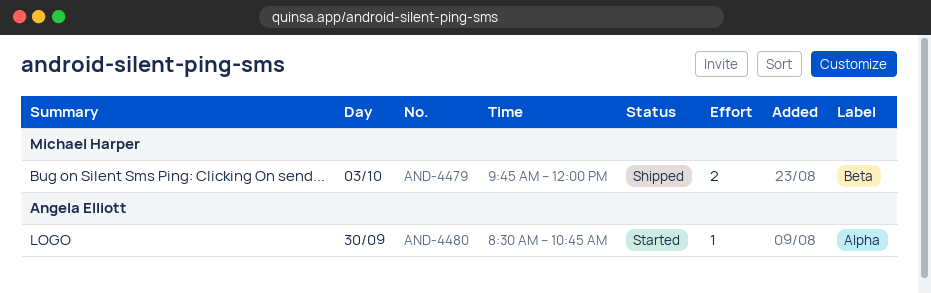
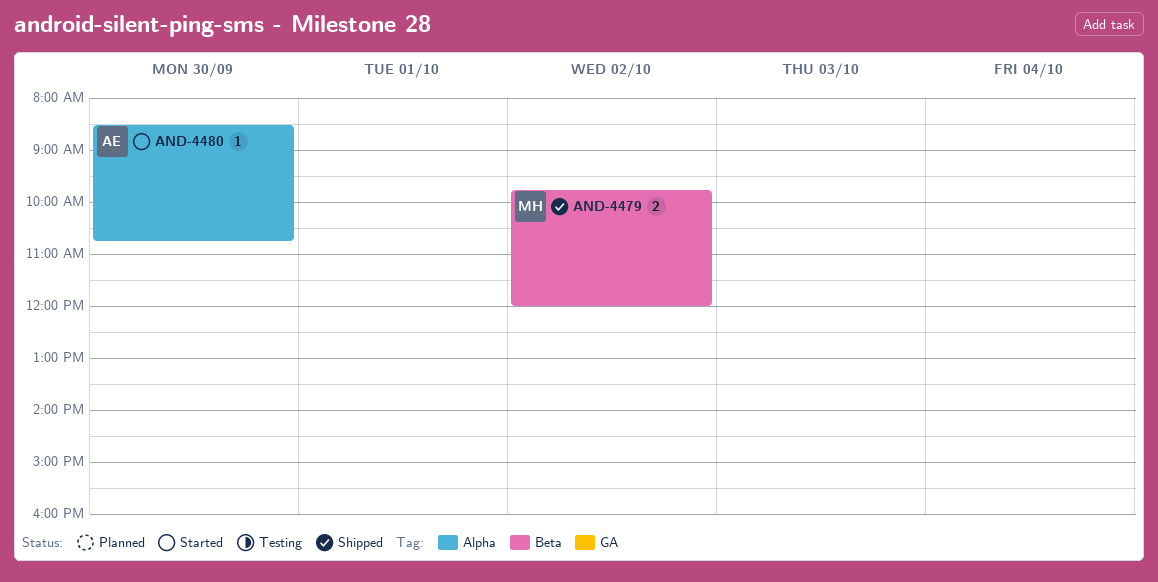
AND-4479, day: Oct 3 -> Oct 2

